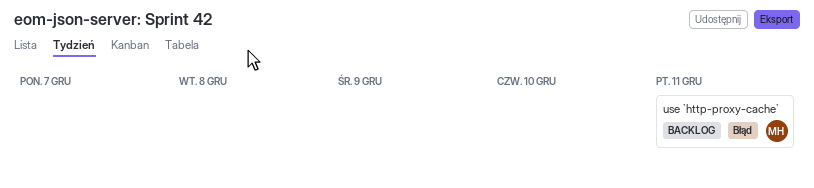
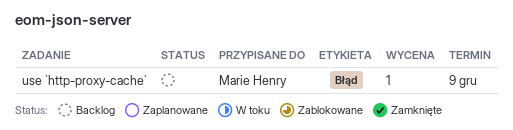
use `http-proxy-cache`, due: Dec 11 -> Dec 9

